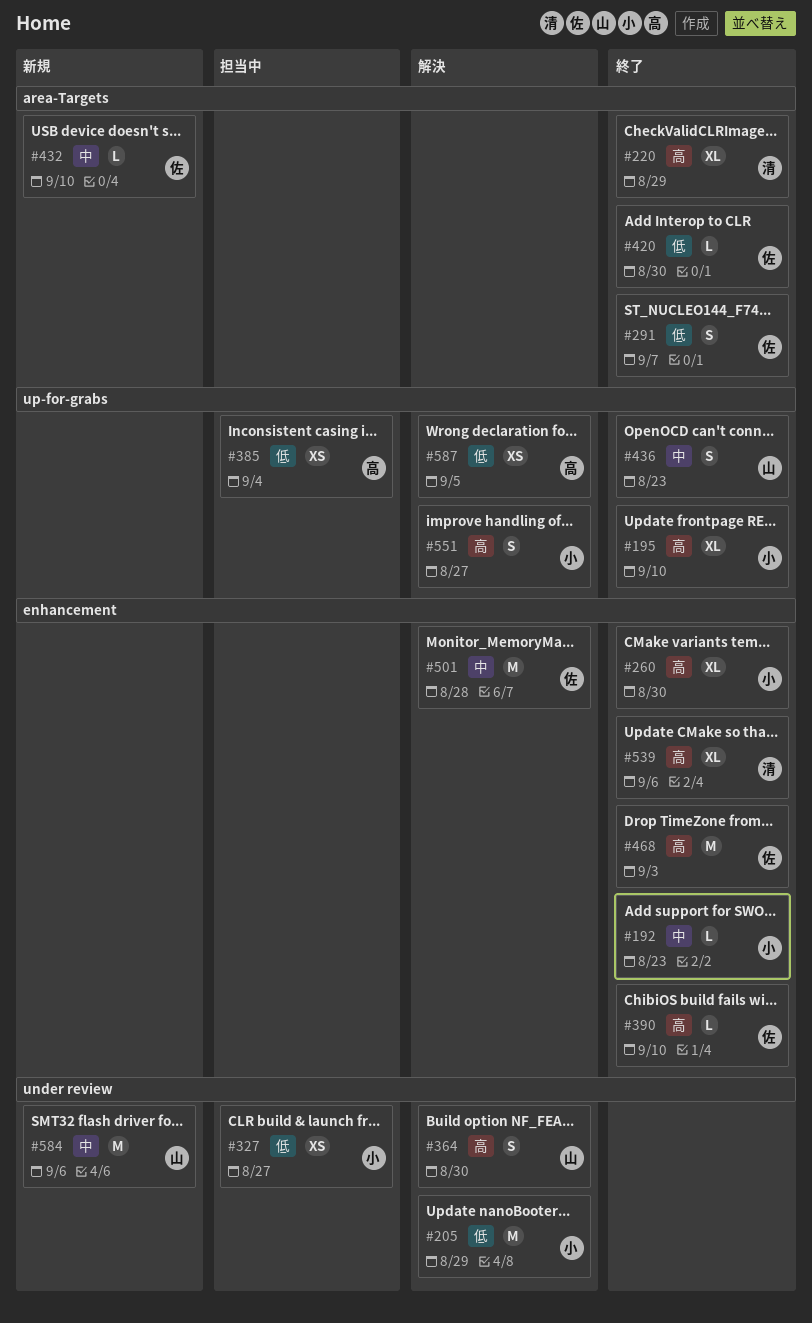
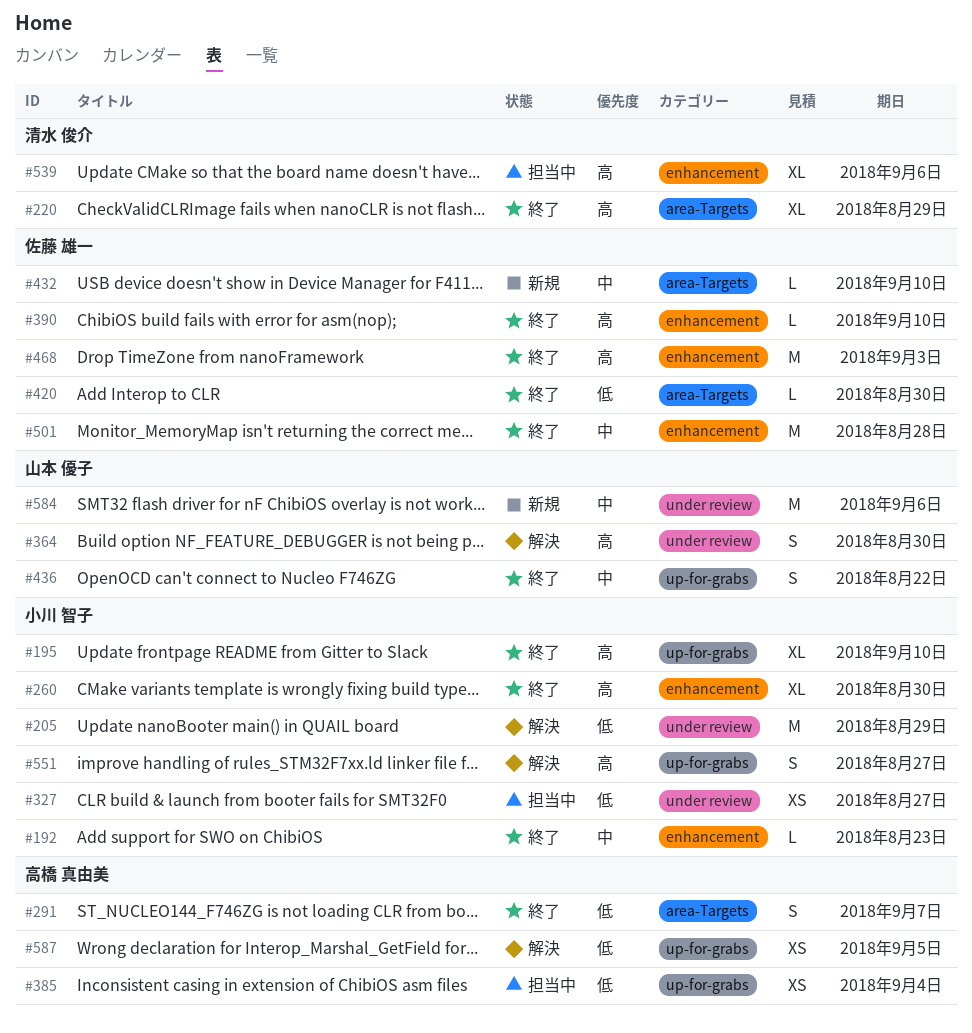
#291, owner: 佐藤 雄一 -> 高橋 真由美
#436, due: Aug 23 -> Aug 22
#501, status: 解決 -> 終了
#539, status: 終了 -> 担当中

